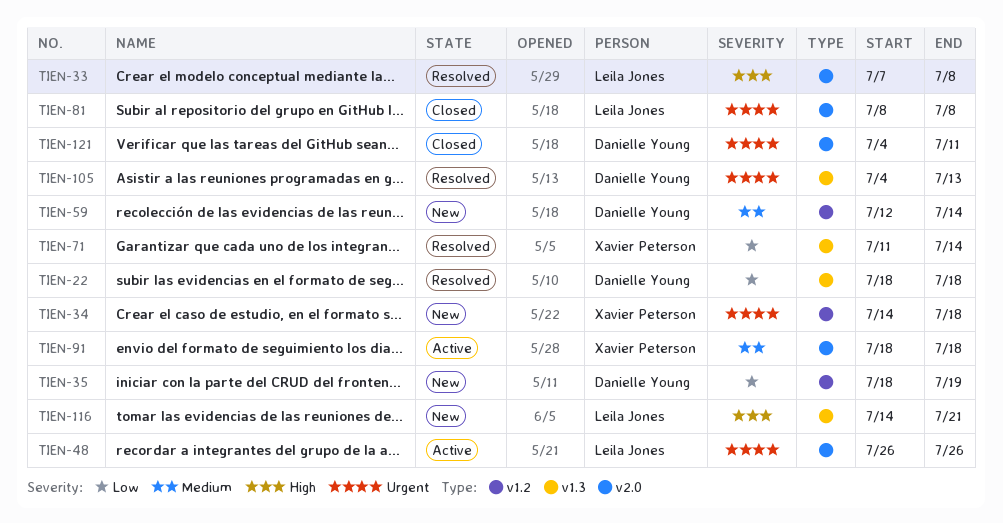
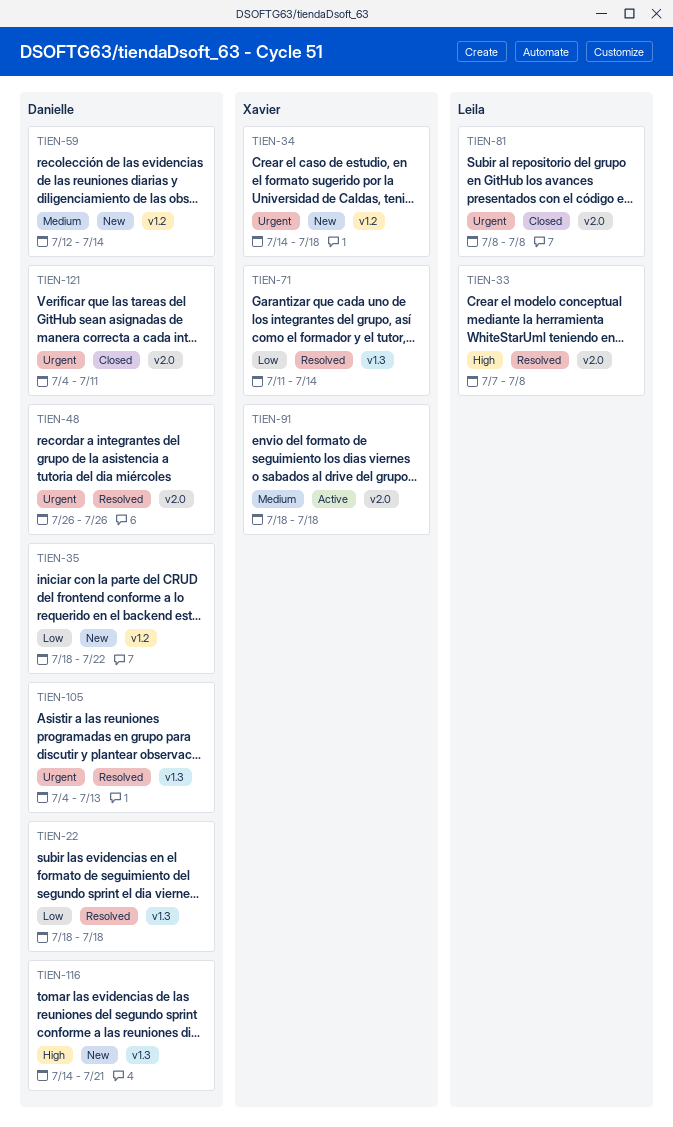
TIEN-35, due: Jul 19 -> Jul 22
TIEN-48, status: Active -> Resolved
TIEN-48, owner: Leila Jones -> Danielle Young
TIEN-116, owner: Leila Jones -> Danielle Young

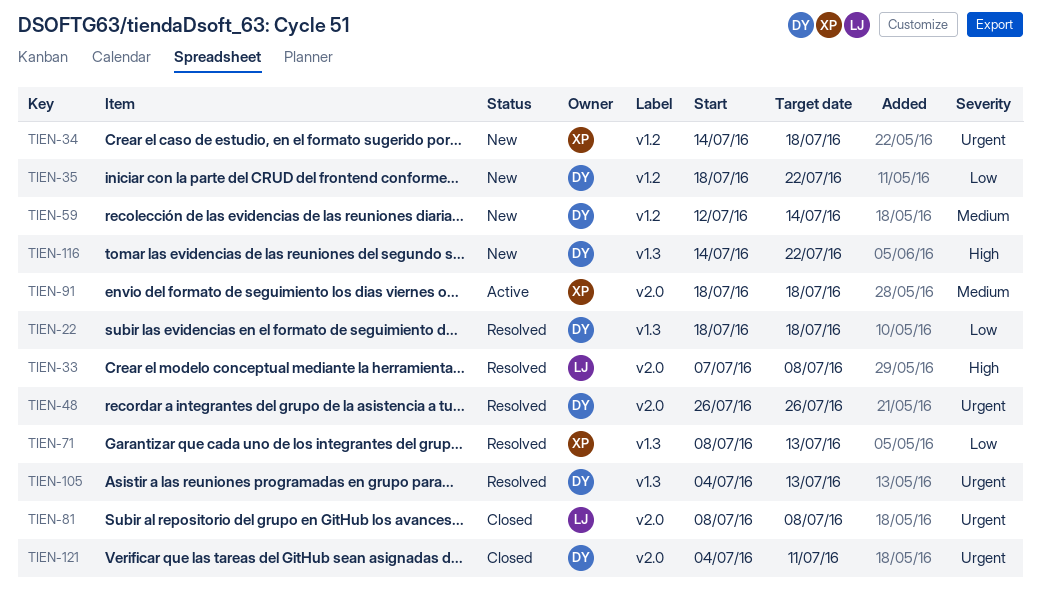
TIEN-71, start: Jul 11 -> Jul 8
TIEN-71, due: Jul 14 -> Jul 13
TIEN-116, due: Jul 21 -> Jul 22

